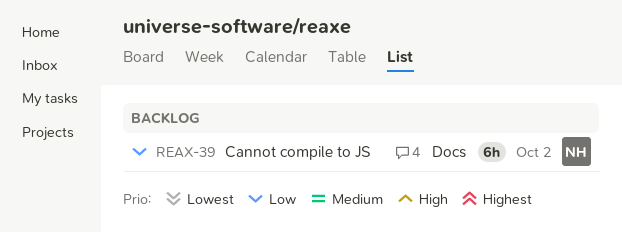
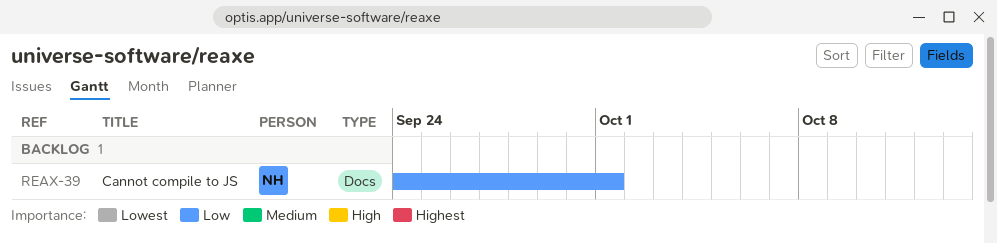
REAX-39, due: Oct 2 -> Oct 1

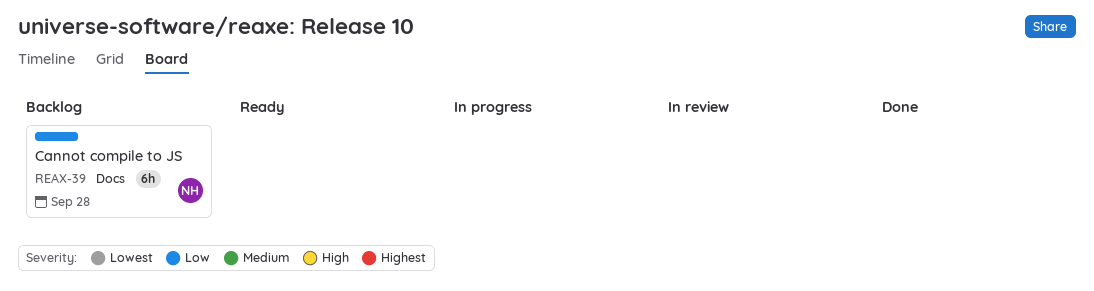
REAX-39, due: Oct 1 -> Sep 28

